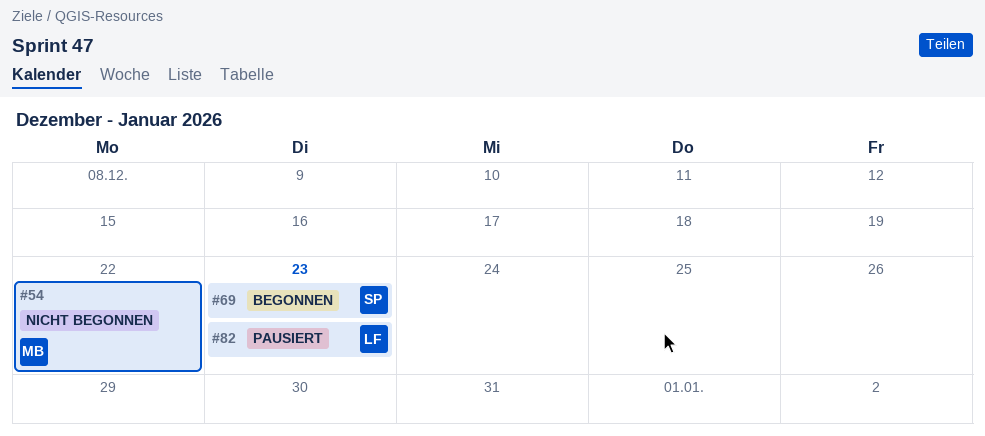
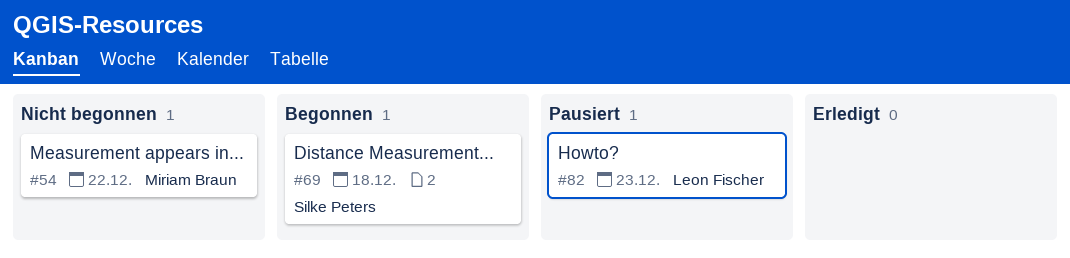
#69, due: Dec 23 -> Dec 18

